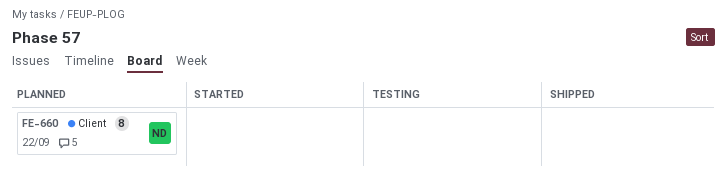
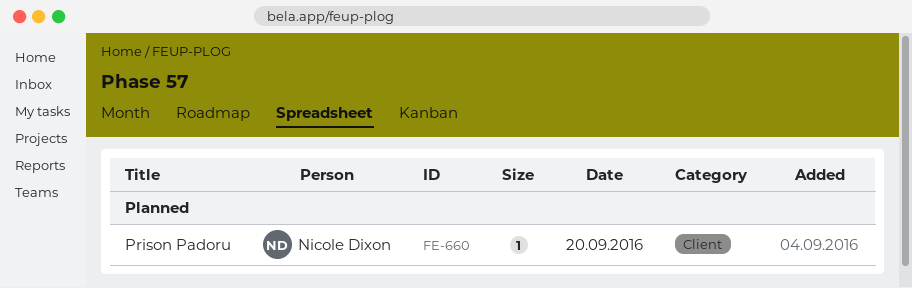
FE-660, estimate: 8 -> 1
FE-660, day: Sep 22 -> Sep 20

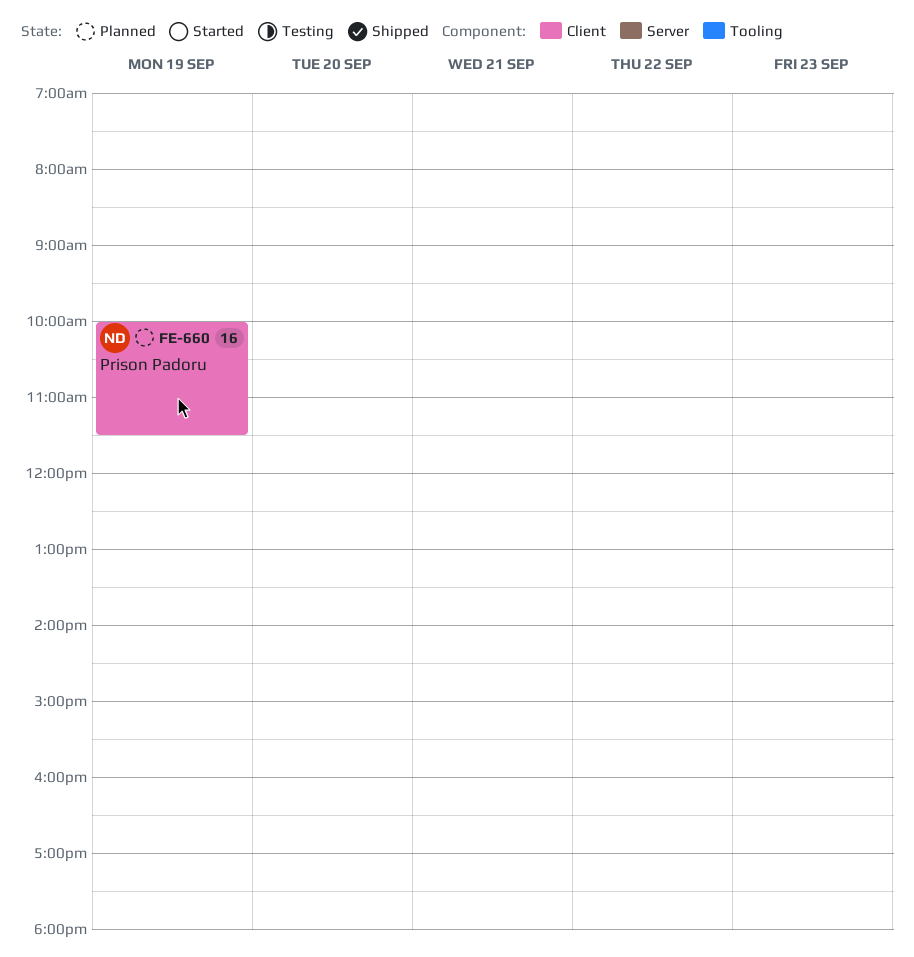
FE-660, estimate: 1 -> 16
FE-660, day: Sep 20 -> Sep 19

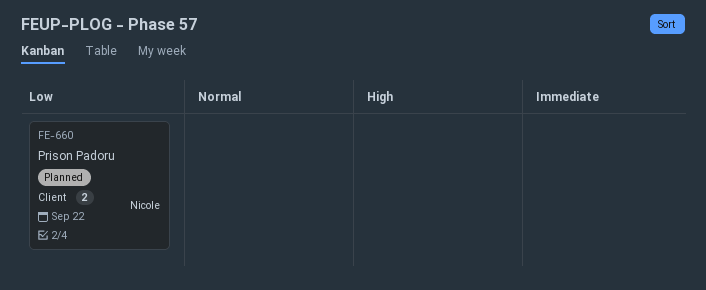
FE-660, estimate: 16 -> 2
FE-660, day: Sep 19 -> Sep 22

